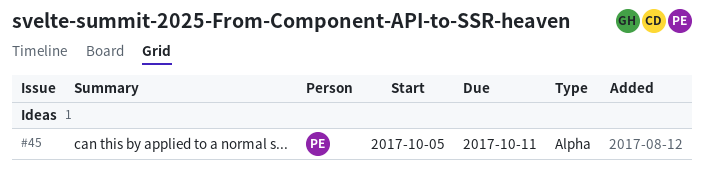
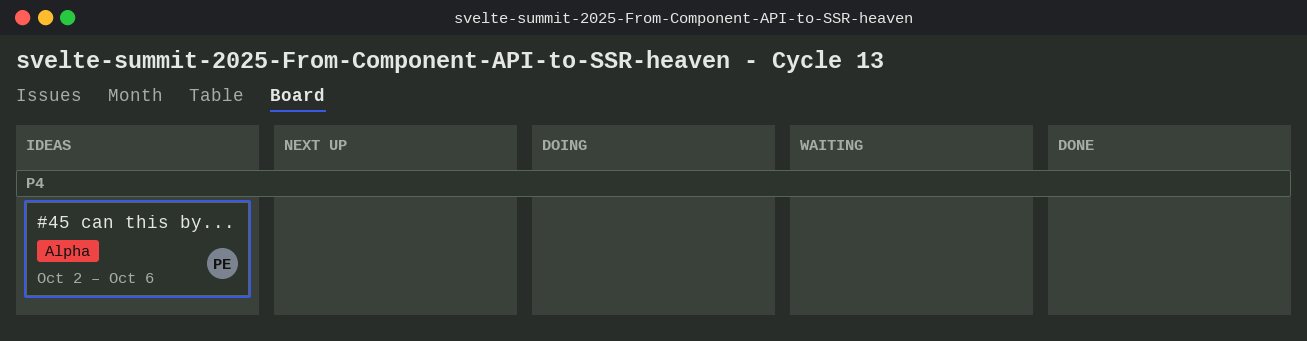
#45, start: Oct 5 -> Oct 2
#45, due: Oct 11 -> Oct 6

